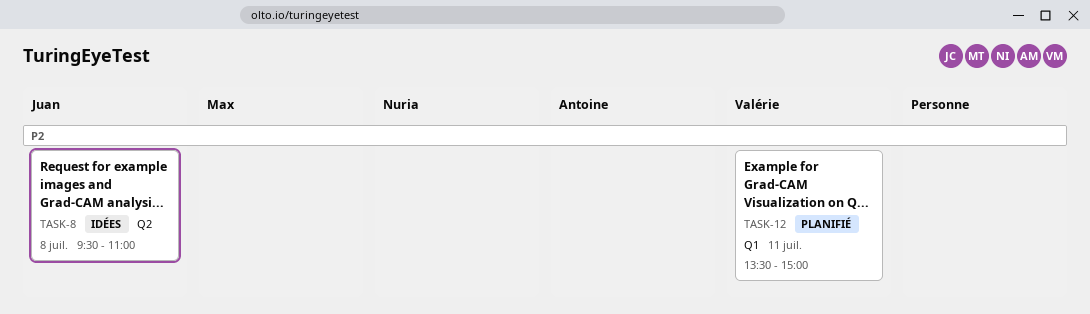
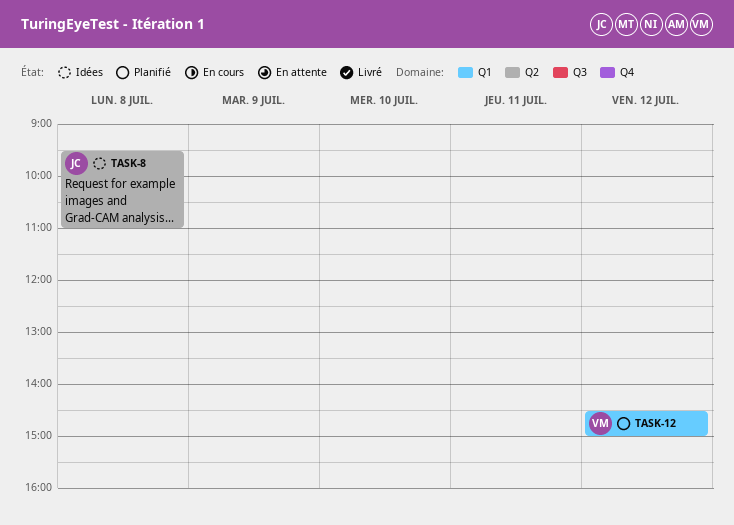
TASK-12, day: Jul 11 -> Jul 12
TASK-12, begins: 13:30 -> 14:30

